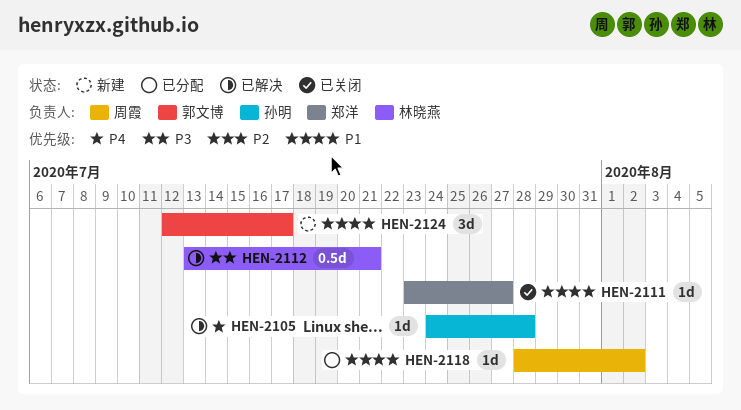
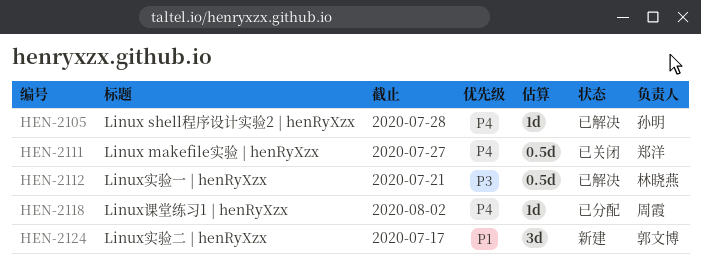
HEN-2111, priority: P1 -> P4
HEN-2111, estimate: 1d -> 0.5d
HEN-2118, priority: P1 -> P4

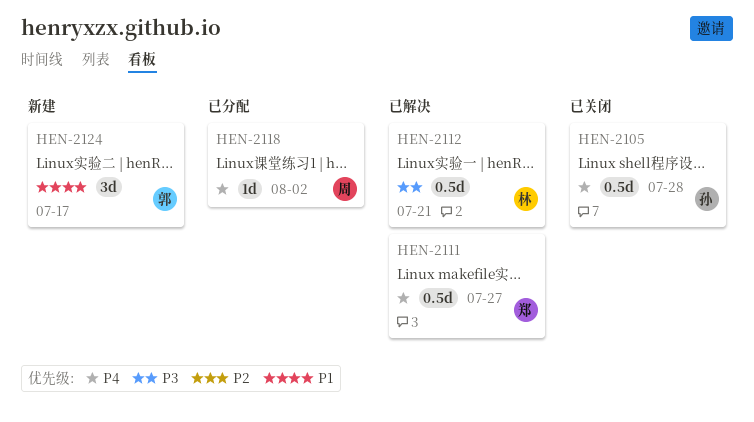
HEN-2105, status: 已解决 -> 已关闭
HEN-2105, estimate: 1d -> 0.5d
HEN-2111, status: 已关闭 -> 已解决

